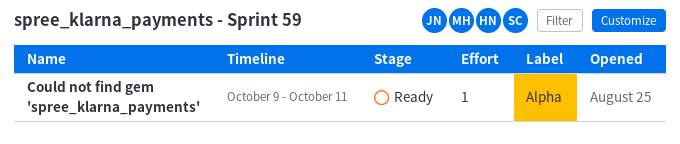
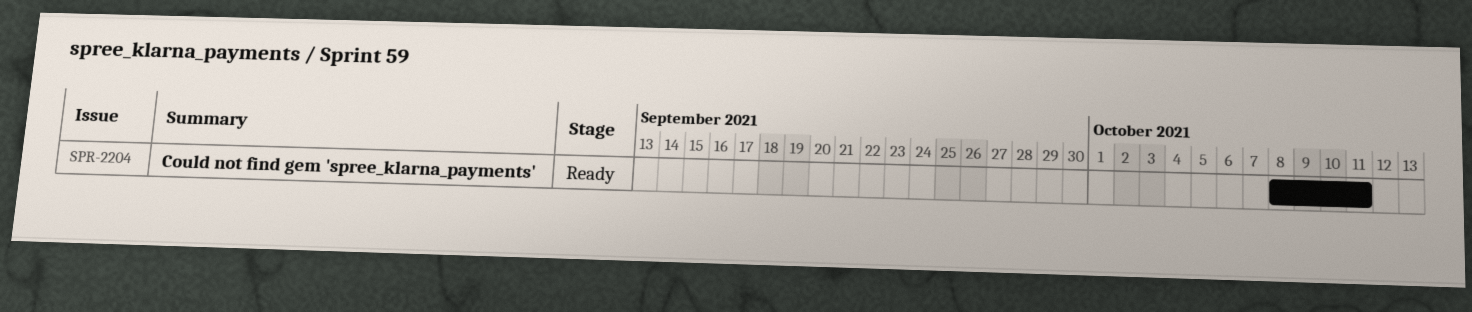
Could not find gem 'spree_klarna_payments', start: Oct 9 -> Oct 8

